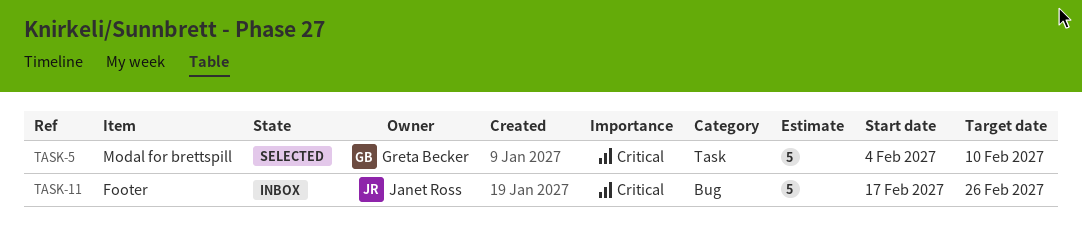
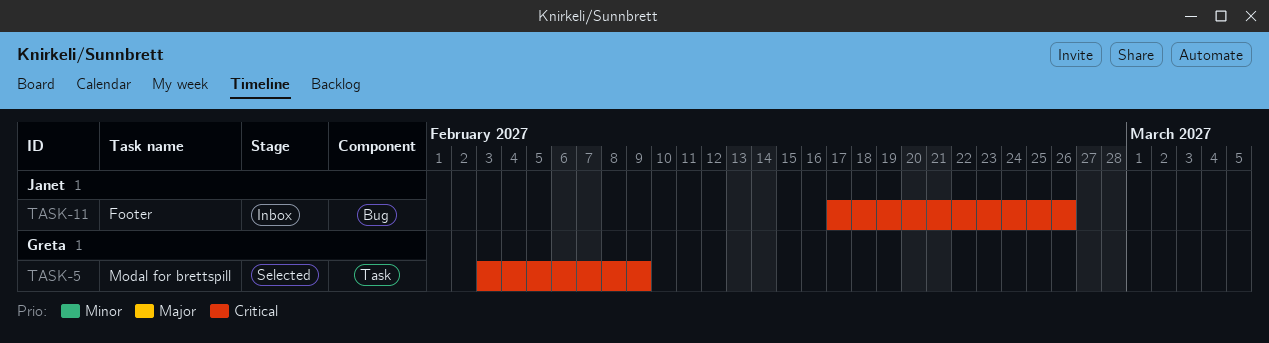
TASK-5, start: Feb 4 -> Feb 3
TASK-5, due: Feb 10 -> Feb 9

